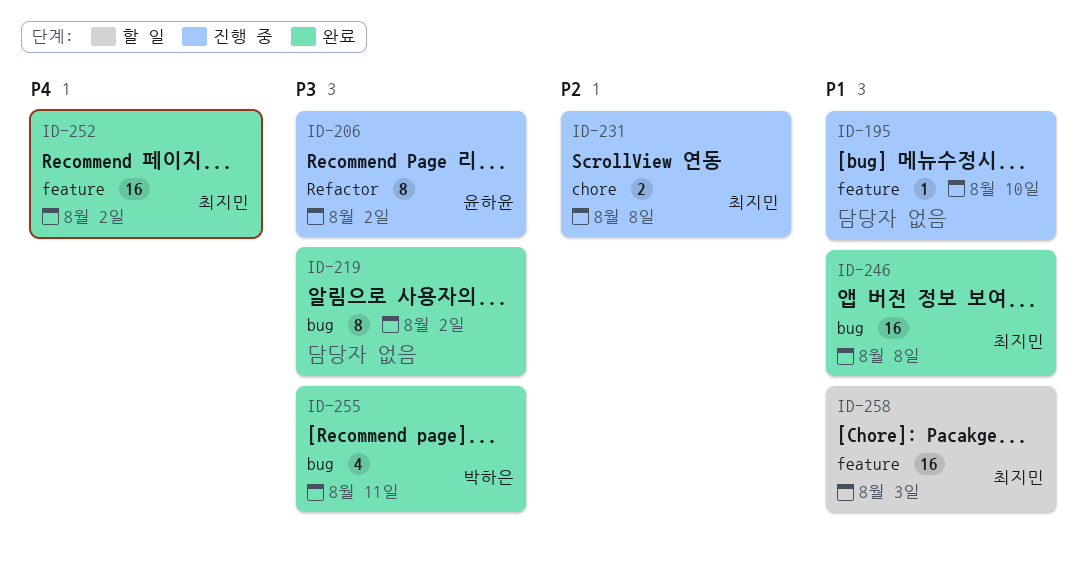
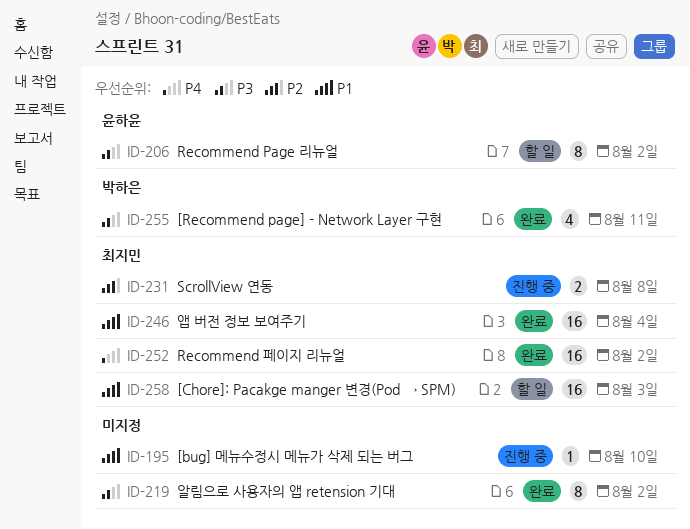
ID-206, status: 진행 중 -> 할 일
ID-246, due: Aug 8 -> Aug 4

